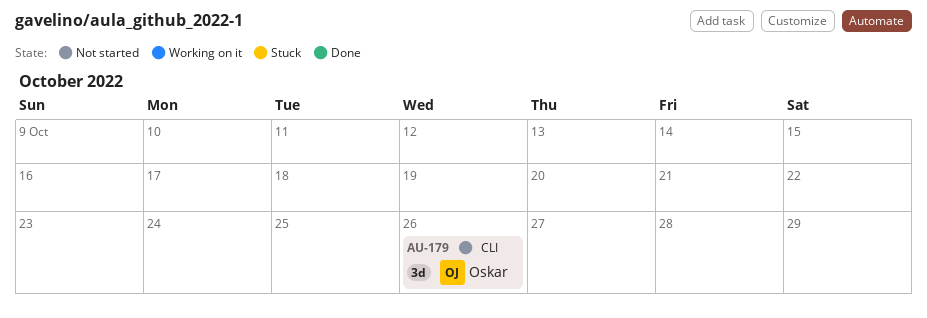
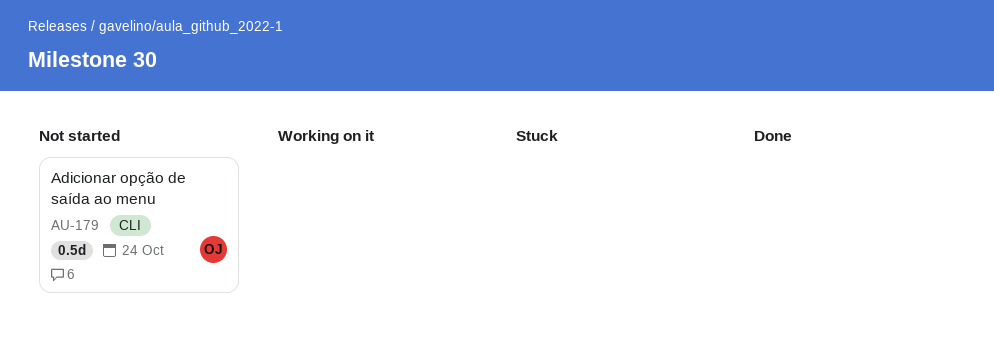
AU-179, estimate: 3d -> 0.5d
AU-179, due: Oct 26 -> Oct 24

